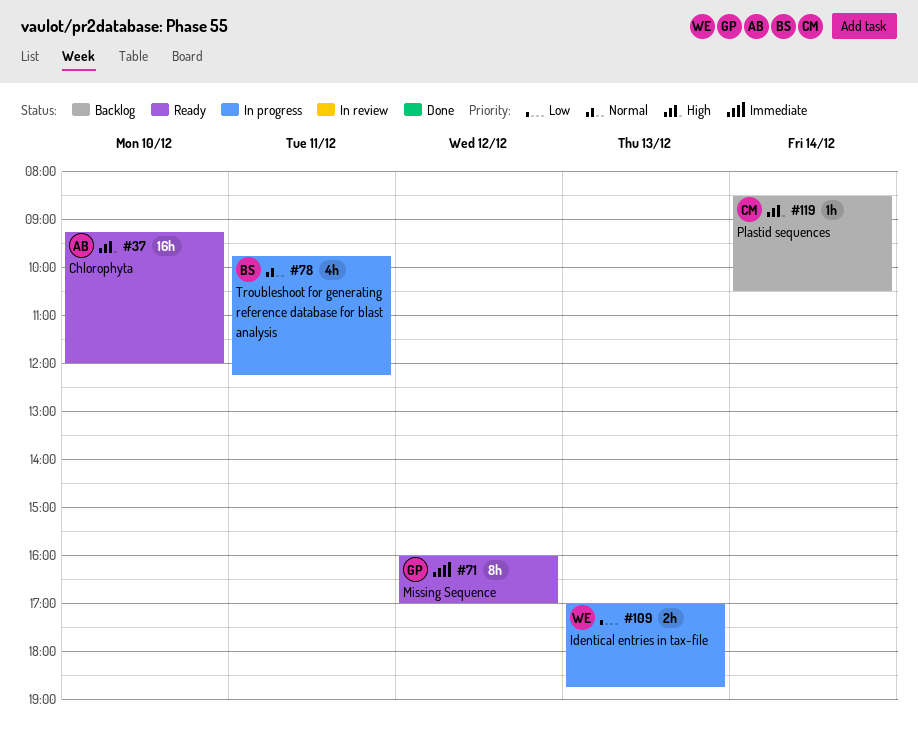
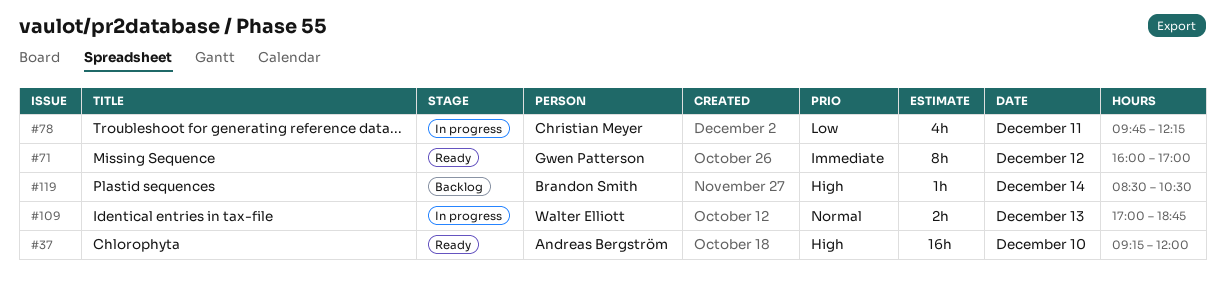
#78, owner: Brandon Smith -> Christian Meyer
#78, priority: Normal -> Low
#109, priority: Low -> Normal
#119, owner: Christian Meyer -> Brandon Smith

